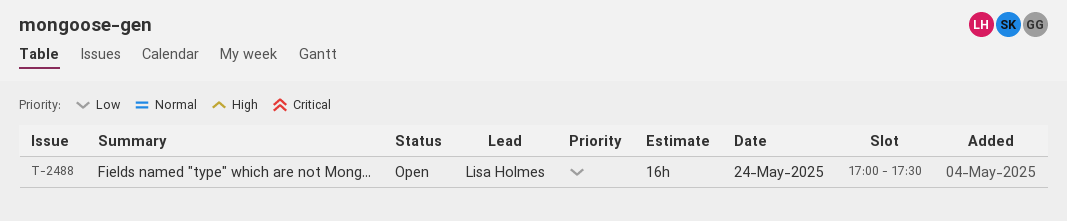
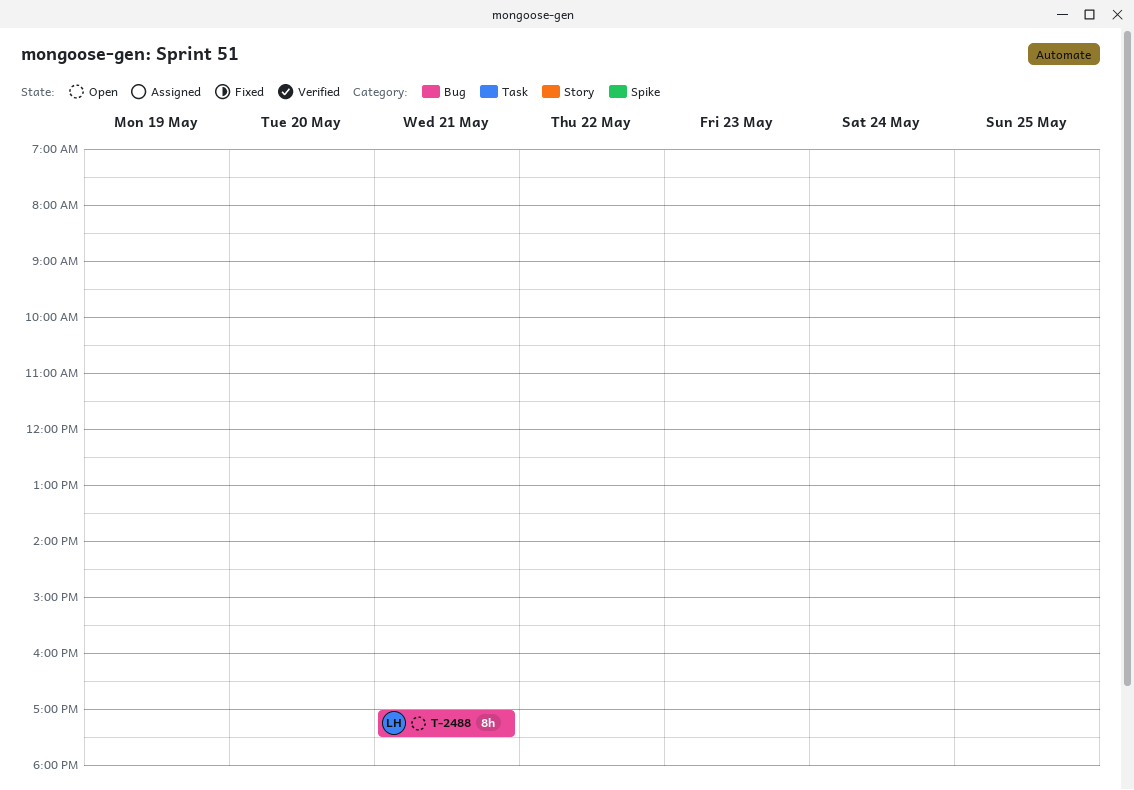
T-2488, estimate: 16h -> 8h
T-2488, day: May 24 -> May 21

